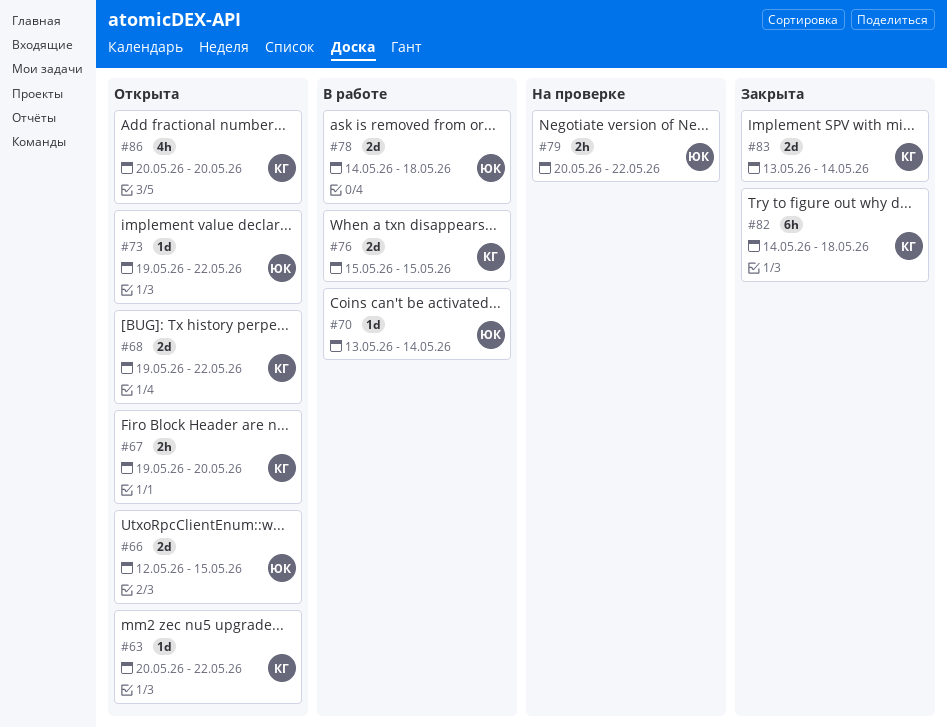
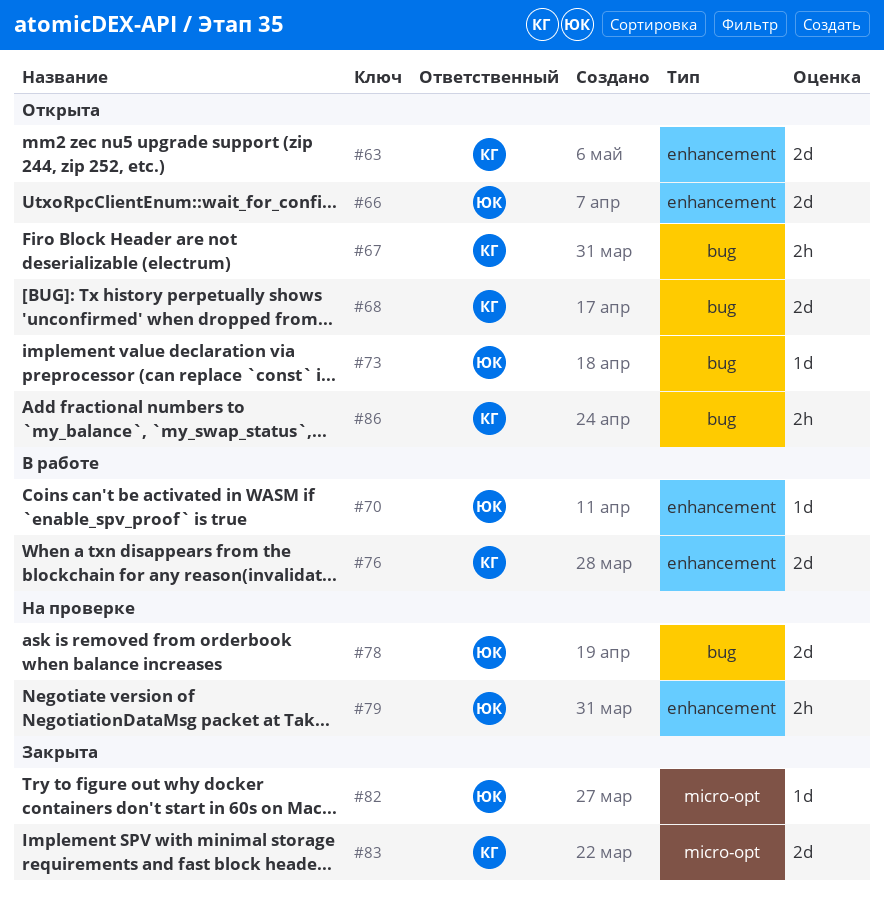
#63, estimate: 1d -> 2d
#78, status: В работе -> На проверке
#82, owner: КГ -> ЮК
#82, estimate: 6h -> 1d
#86, estimate: 4h -> 2h

